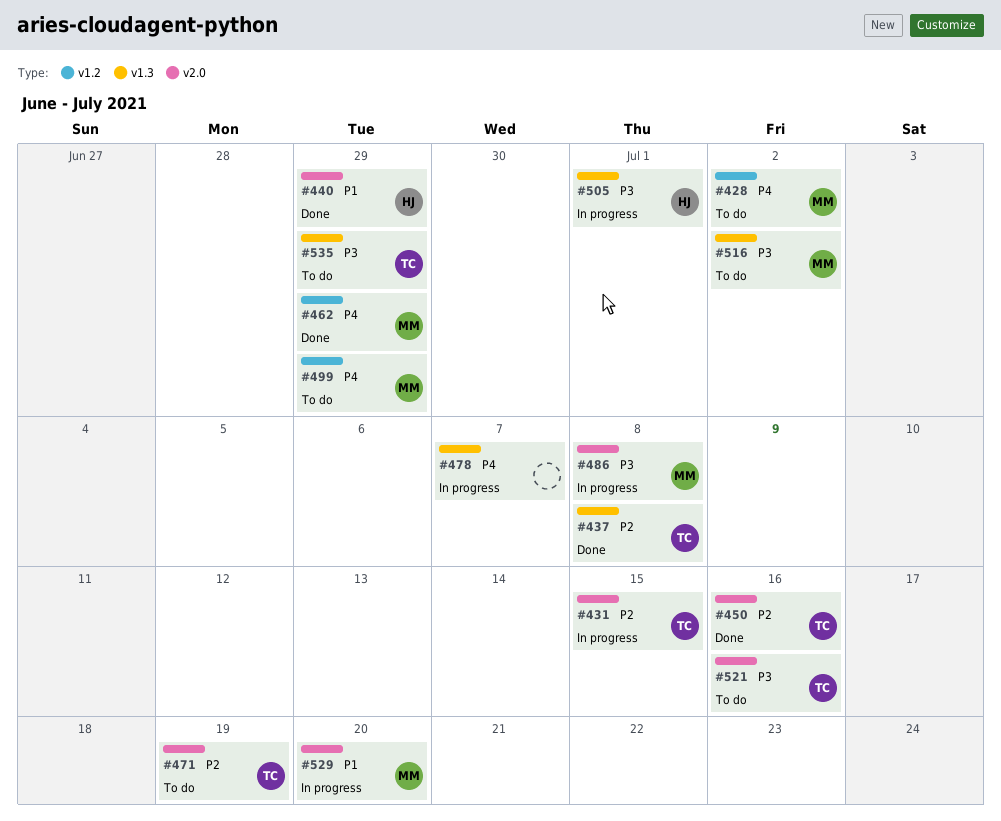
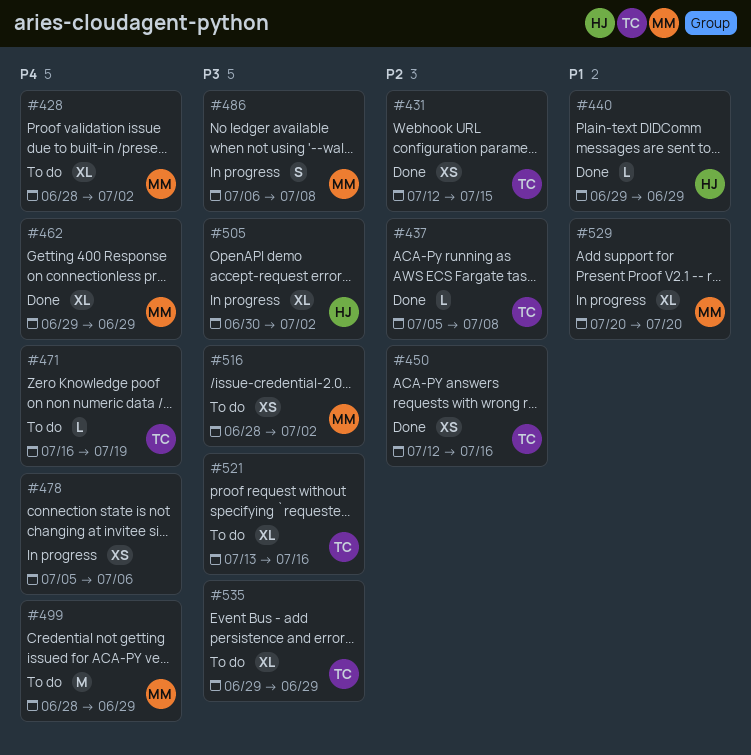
#431, status: In progress -> Done
#471, priority: P2 -> P4
#478, due: Jul 7 -> Jul 6
#505, due: Jul 1 -> Jul 2

